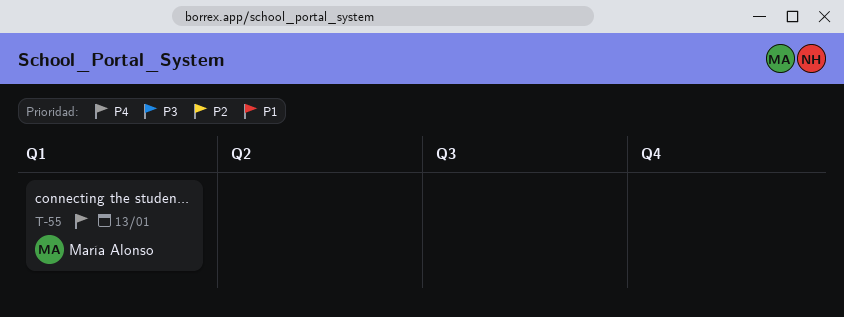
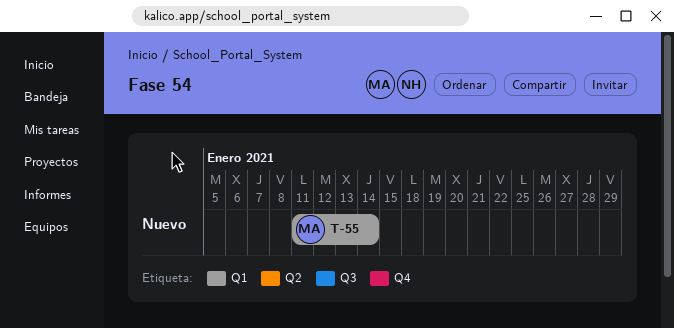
T-55, due: Jan 13 -> Jan 14

